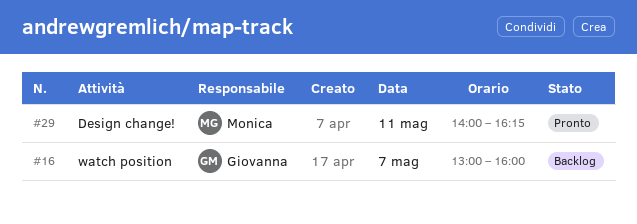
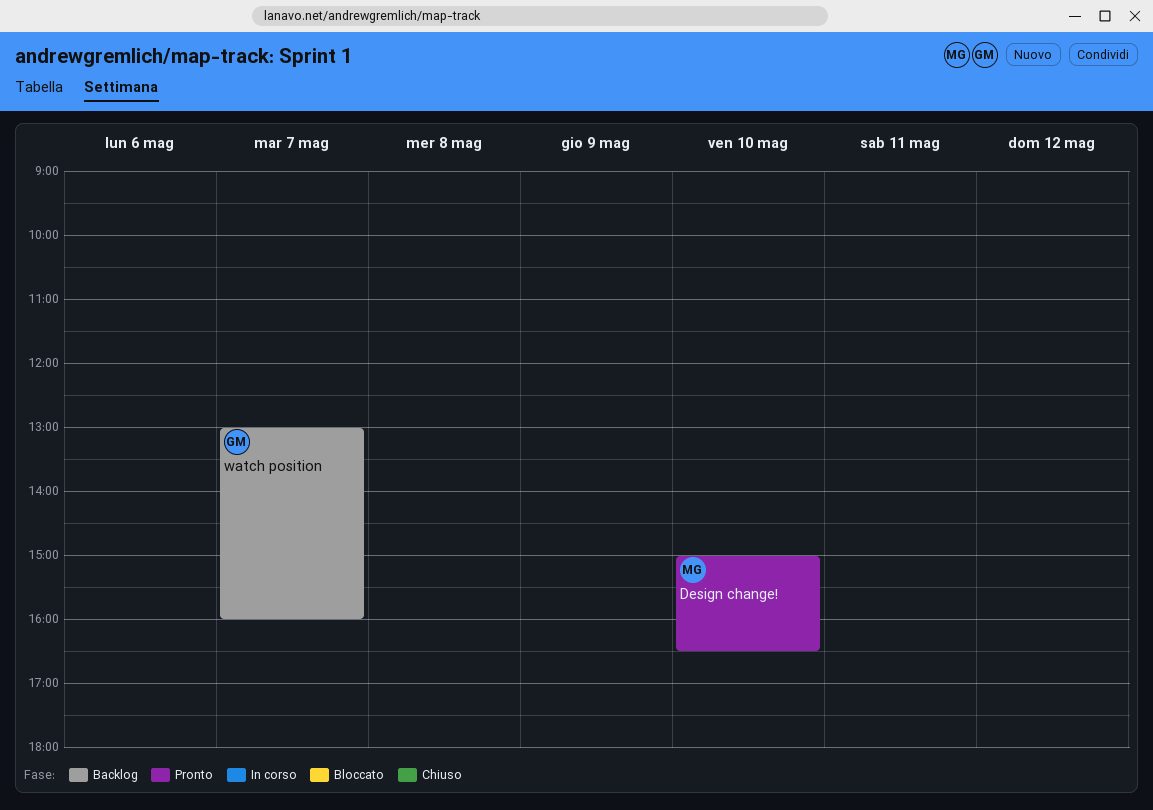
Design change!, day: May 11 -> May 10
Design change!, begins: 14:00 -> 15:00
Design change!, ends: 16:15 -> 16:30

